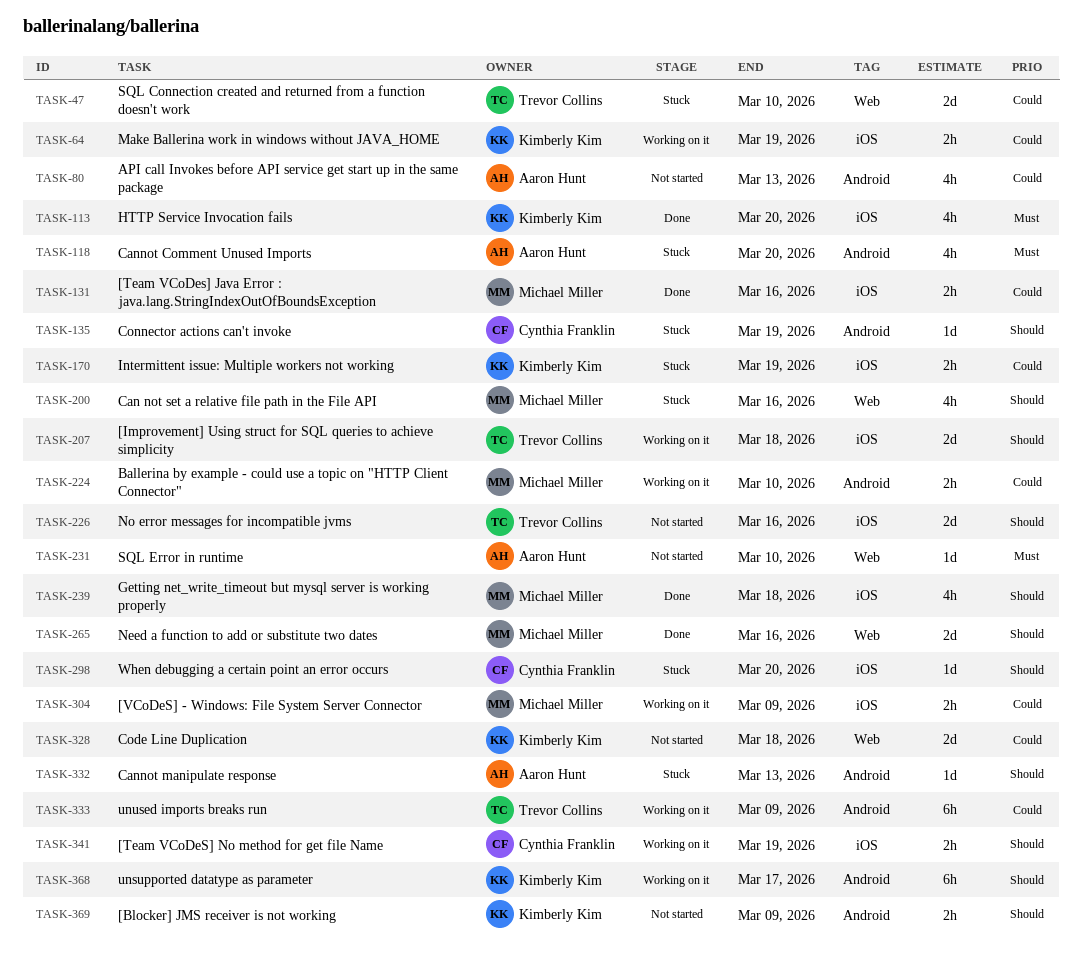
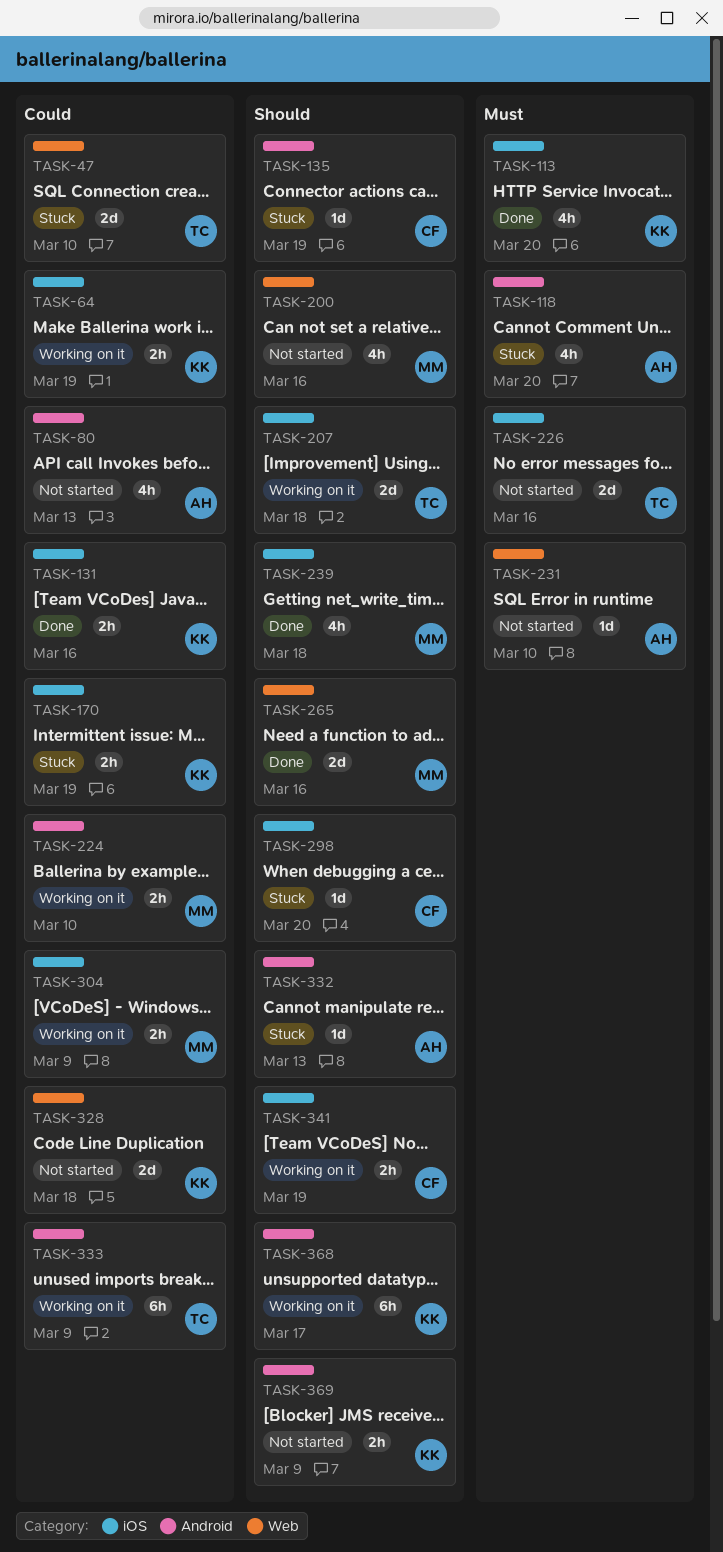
TASK-131, owner: Michael Miller -> Kimberly Kim
TASK-200, status: Stuck -> Not started
TASK-226, priority: Should -> Must

